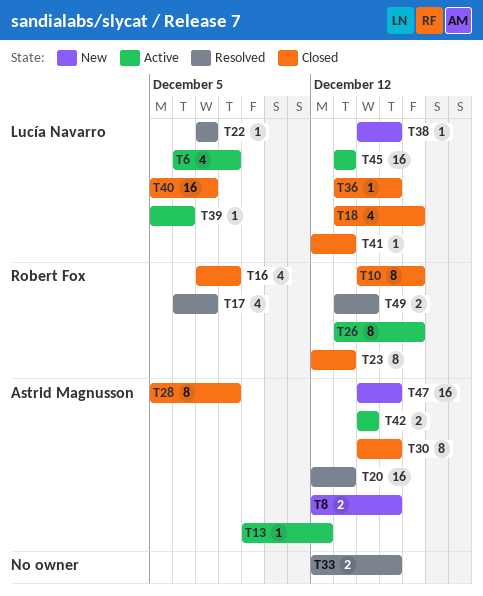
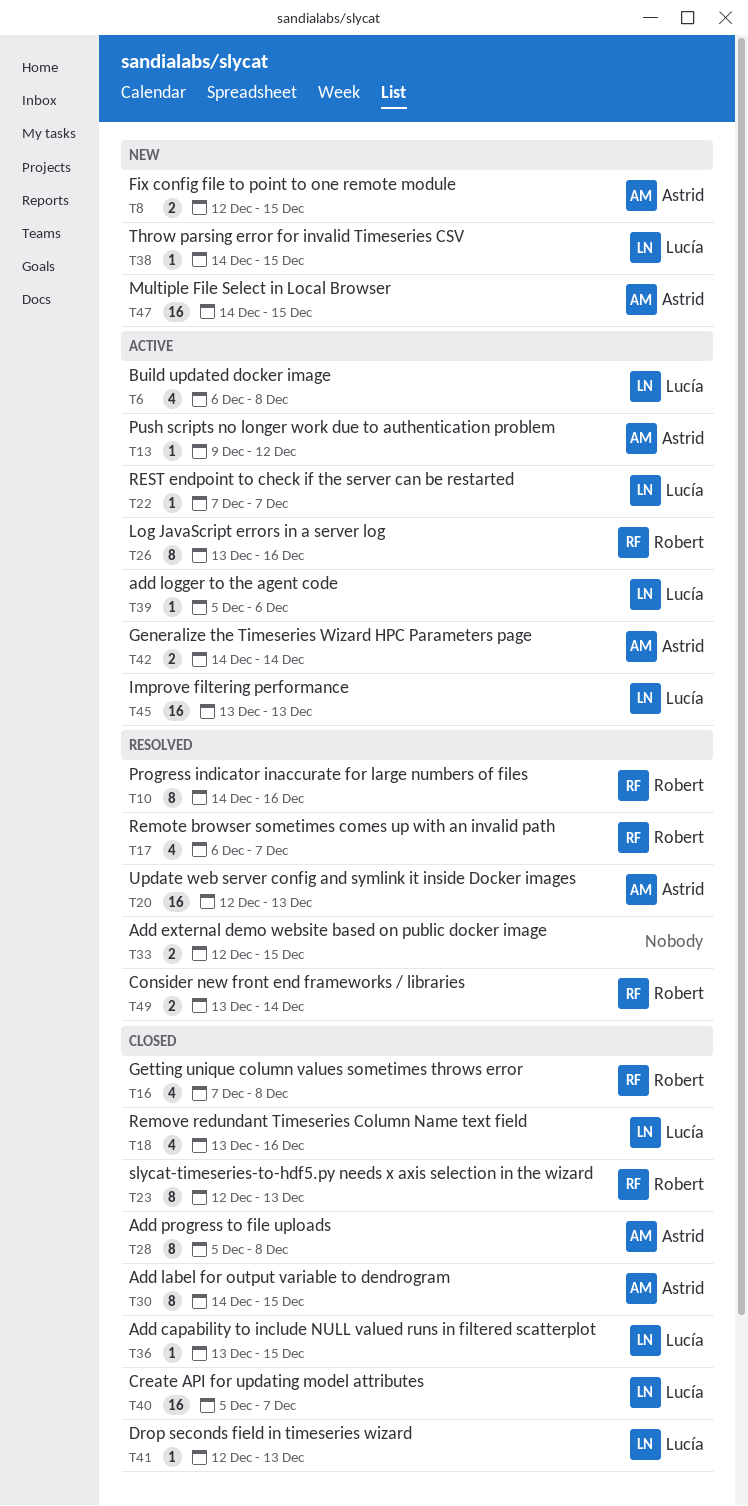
T10, status: Closed -> Resolved
T22, status: Resolved -> Active

